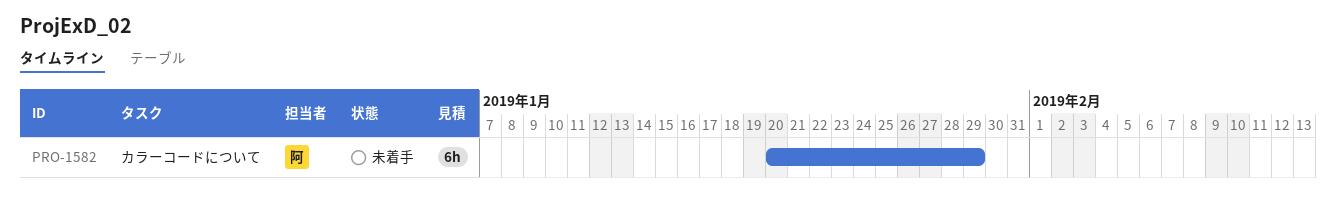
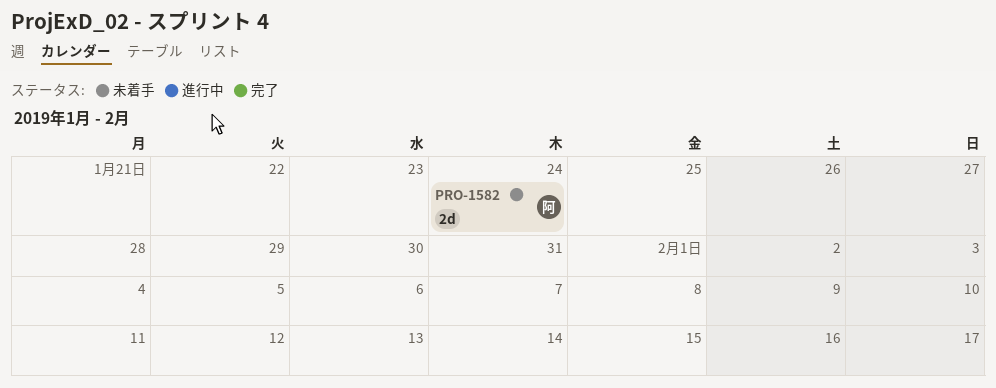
PRO-1582, estimate: 6h -> 2d
PRO-1582, due: Jan 29 -> Jan 24

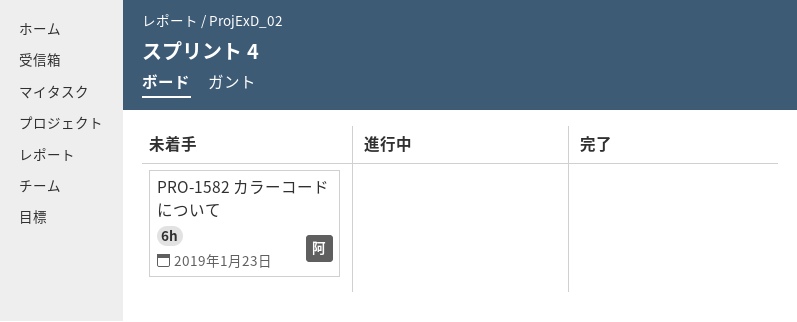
PRO-1582, estimate: 2d -> 6h
PRO-1582, due: Jan 24 -> Jan 23

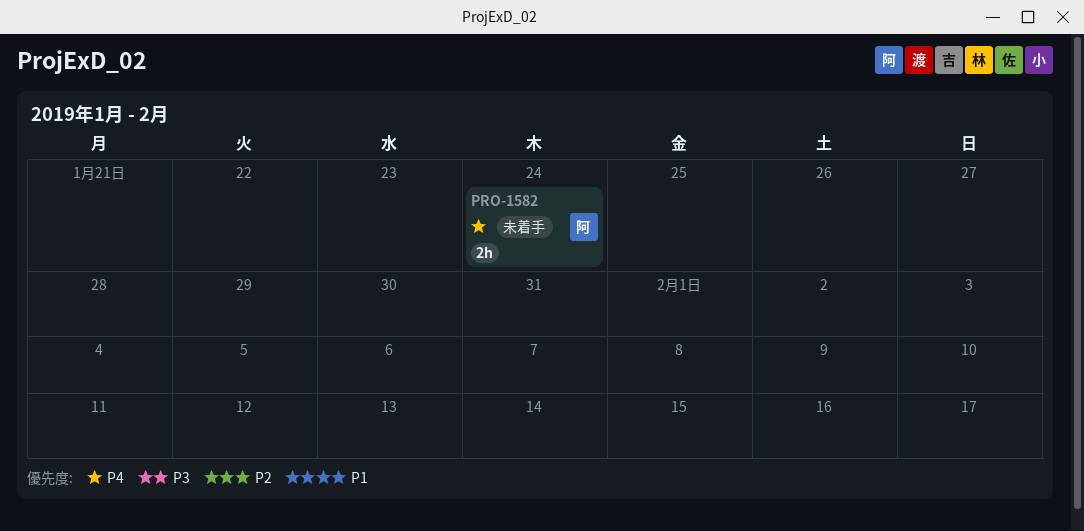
PRO-1582, estimate: 6h -> 2h
PRO-1582, due: Jan 23 -> Jan 24

